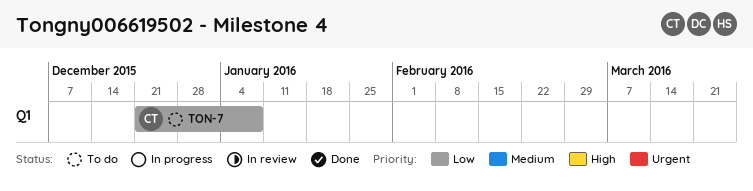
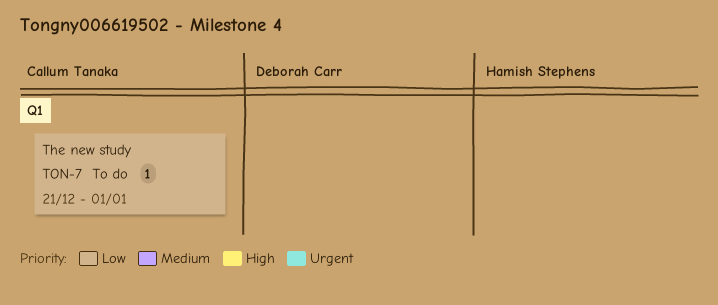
TON-7, due: Jan 8 -> Jan 1

